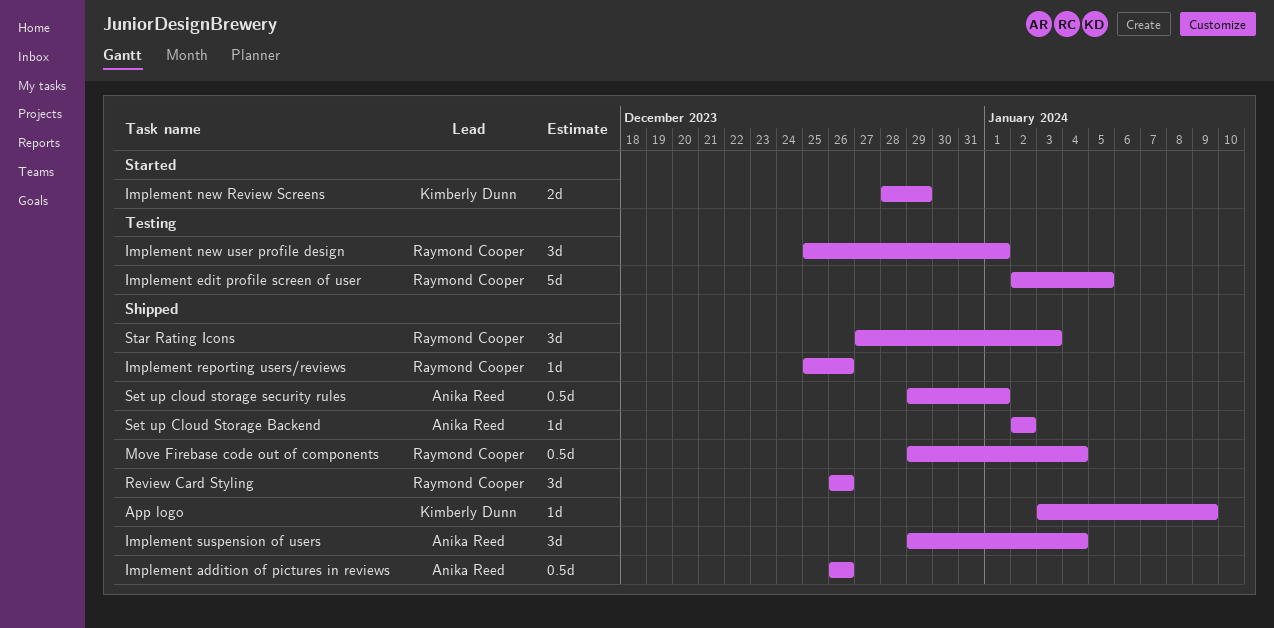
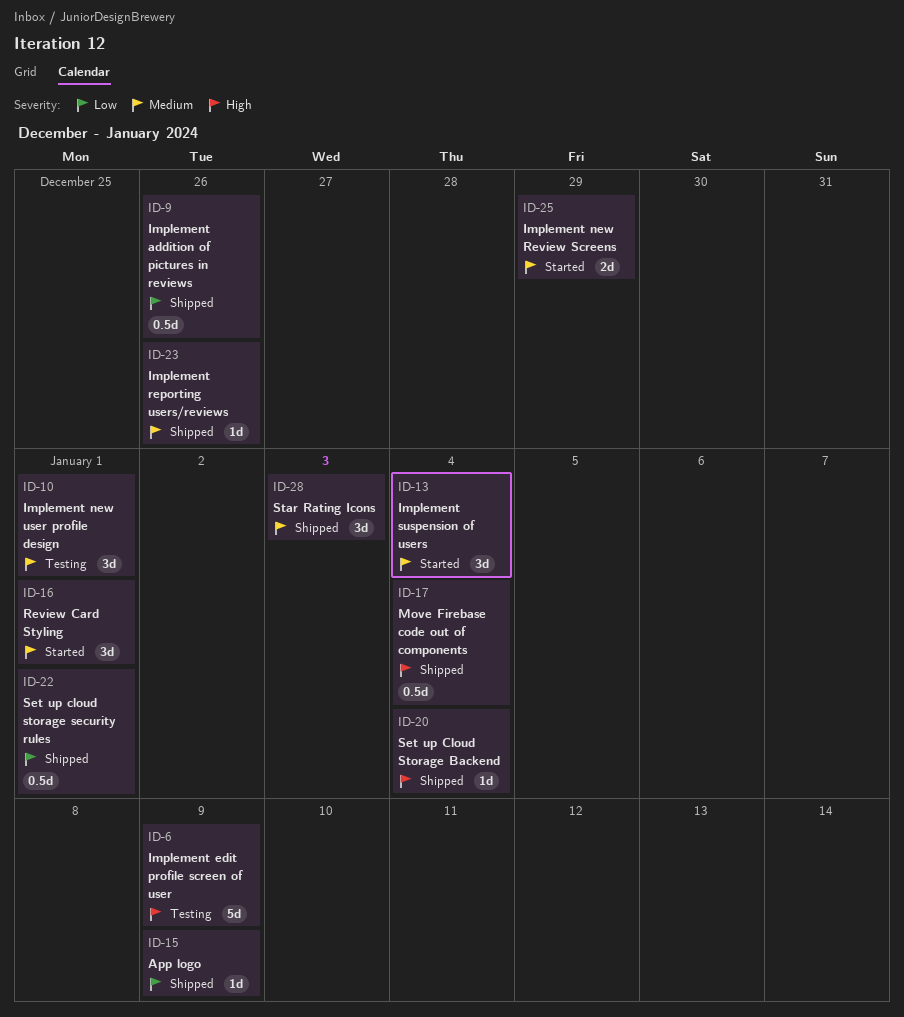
Implement edit profile screen of user, due: Jan 5 -> Jan 9
Implement suspension of users, status: Shipped -> Started
Review Card Styling, status: Shipped -> Started
Review Card Styling, due: Dec 26 -> Jan 1
Set up Cloud Storage Backend, due: Jan 2 -> Jan 4

